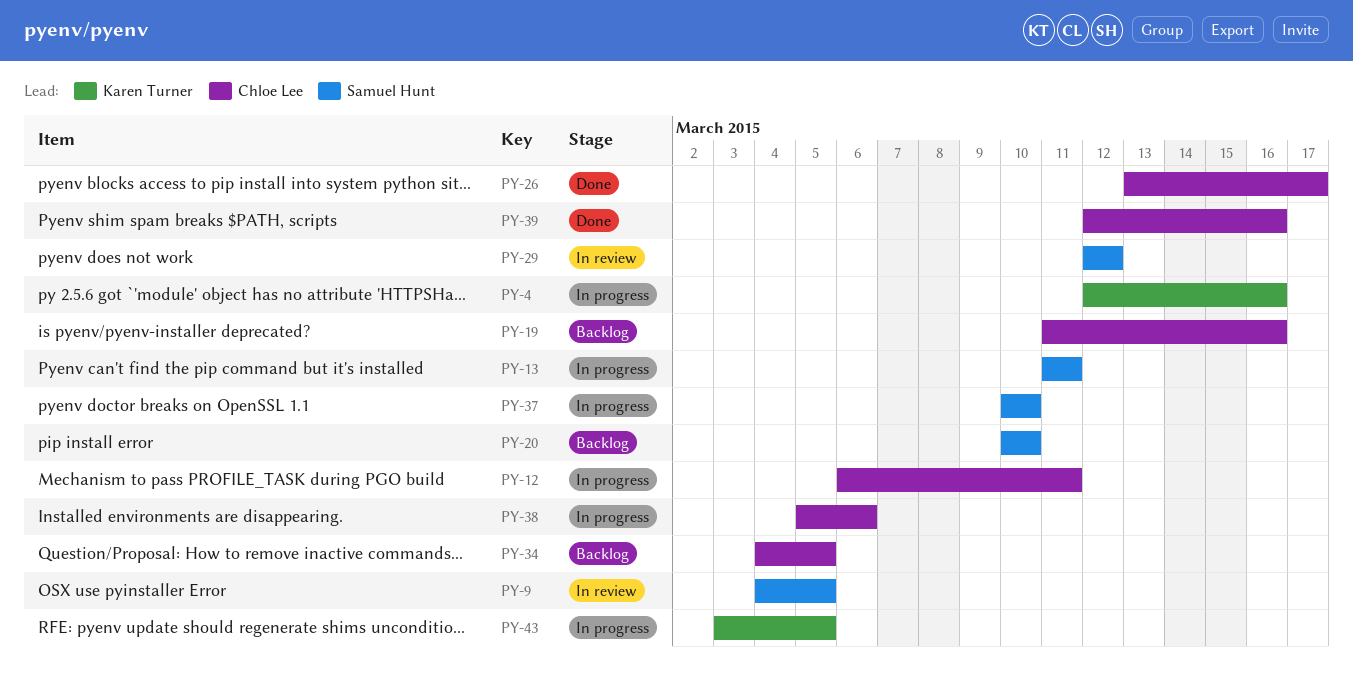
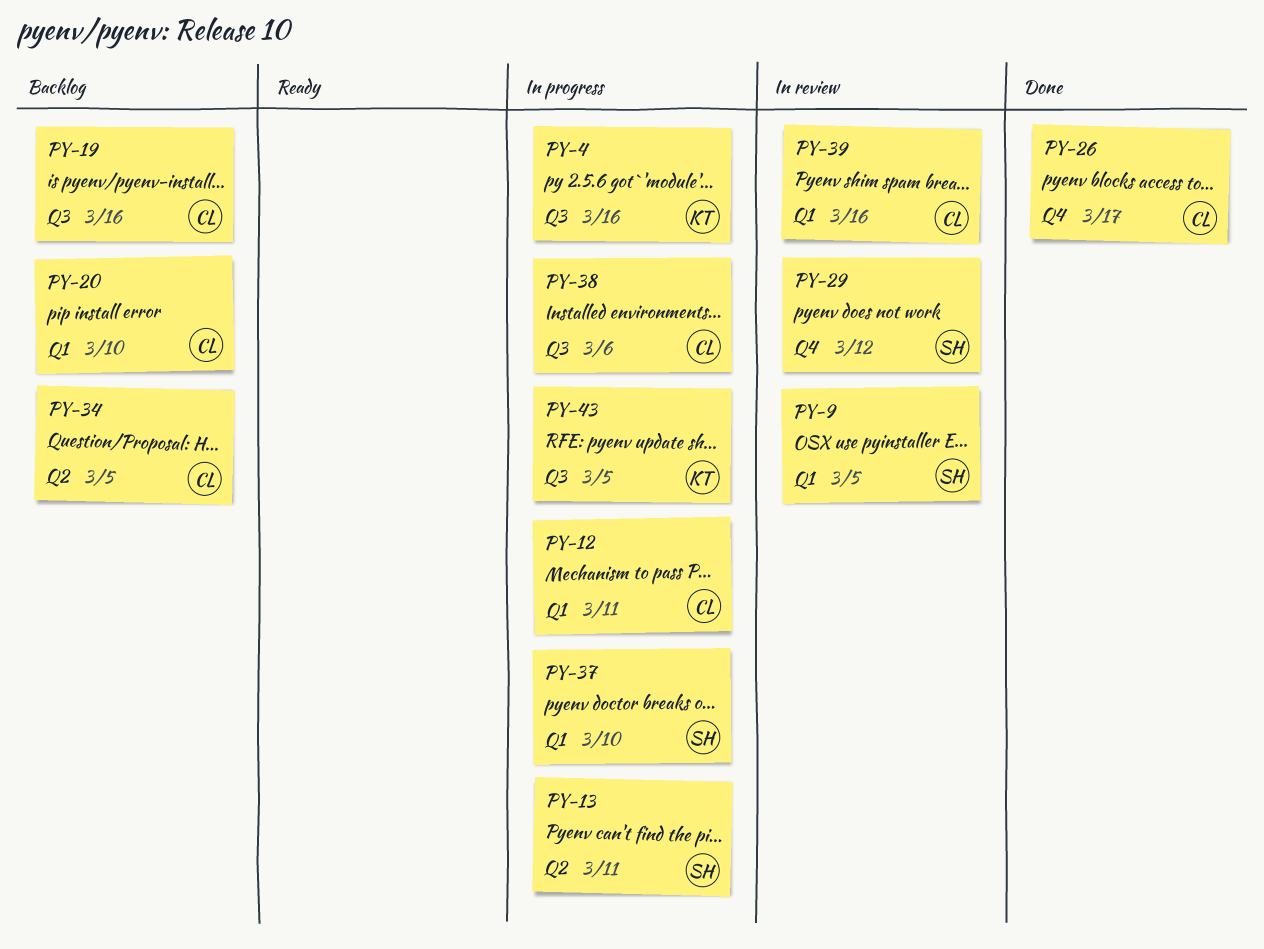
PY-20, owner: Samuel Hunt -> Chloe Lee
PY-39, status: Done -> In review

